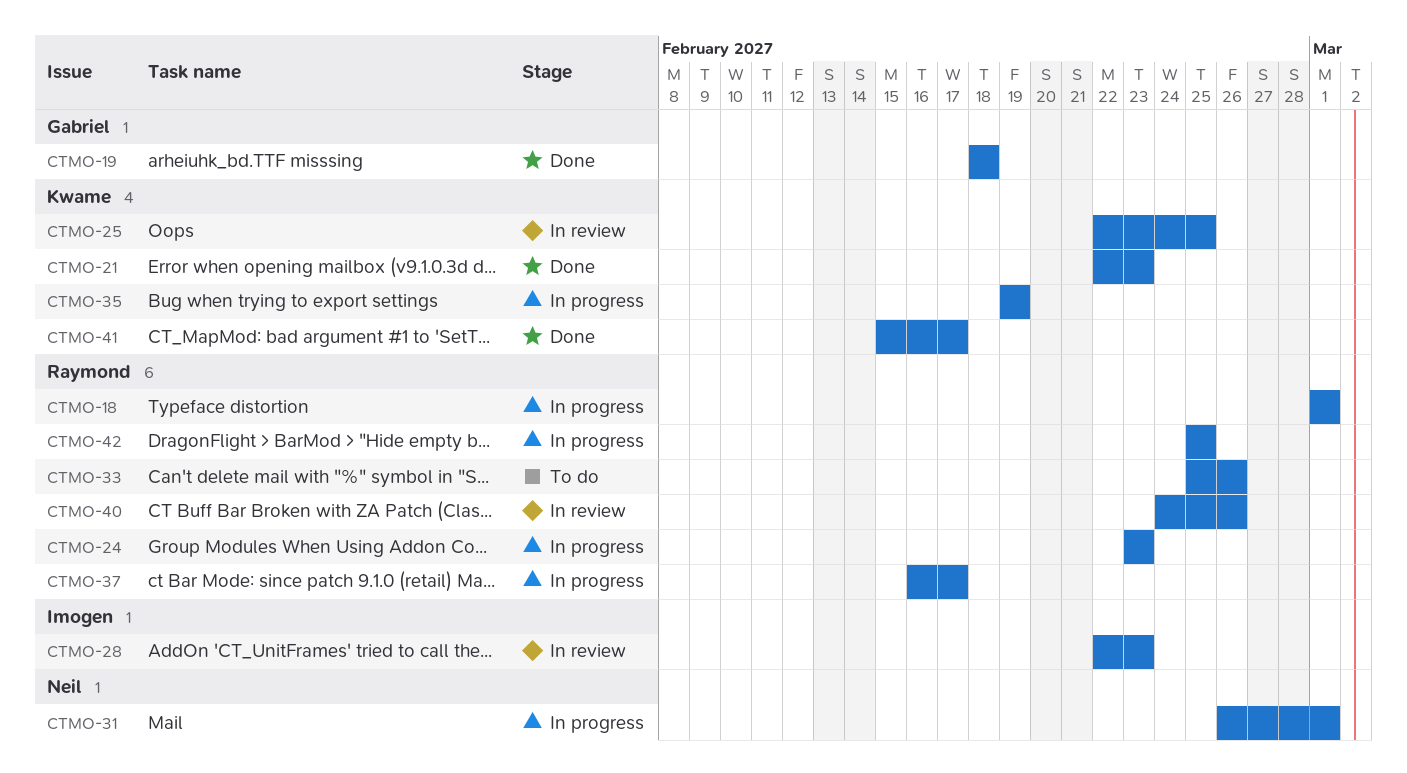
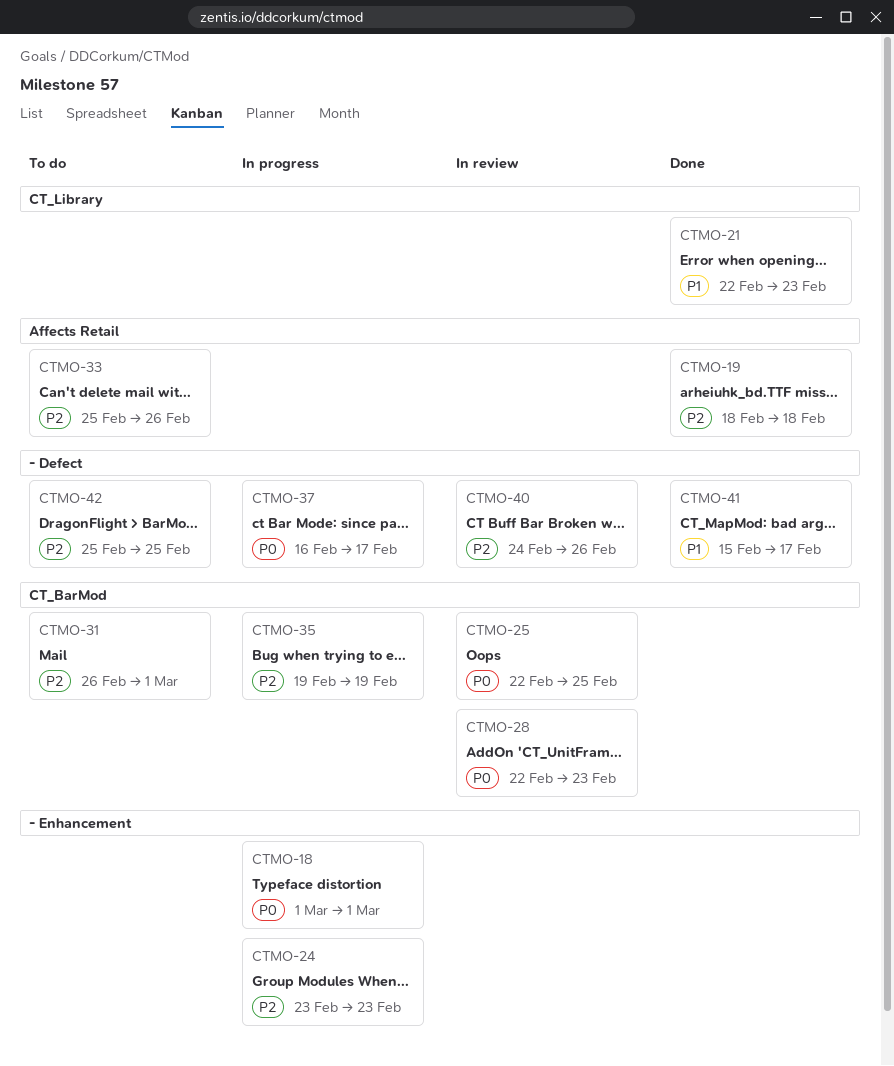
CTMO-31, status: In progress -> To do
CTMO-42, status: In progress -> To do

